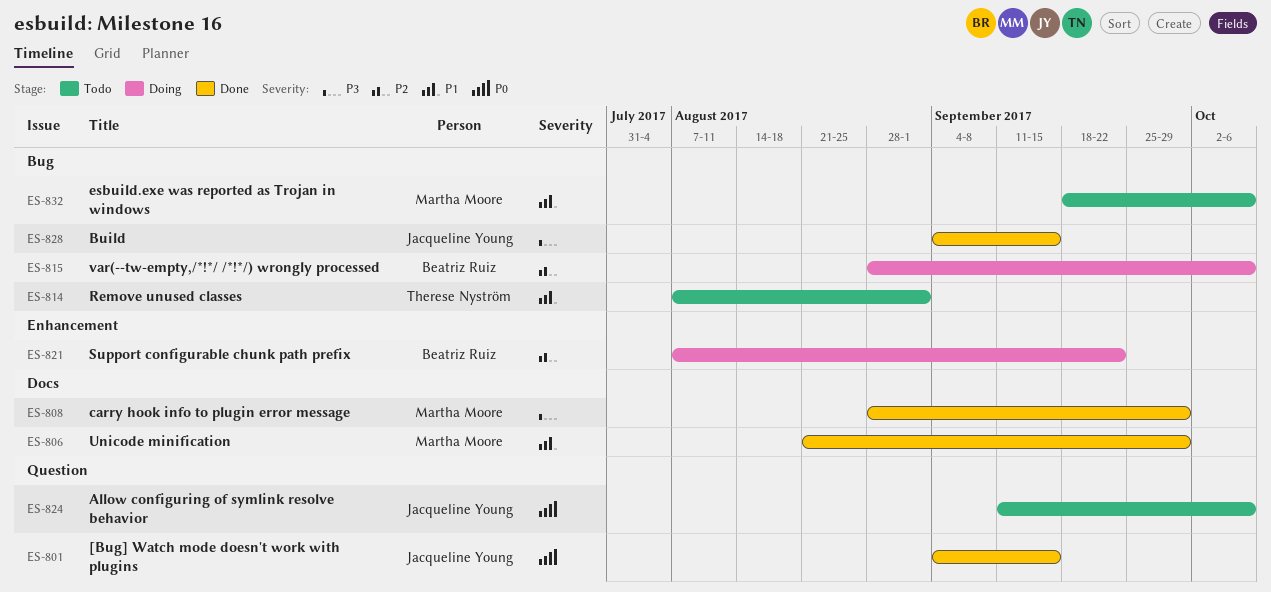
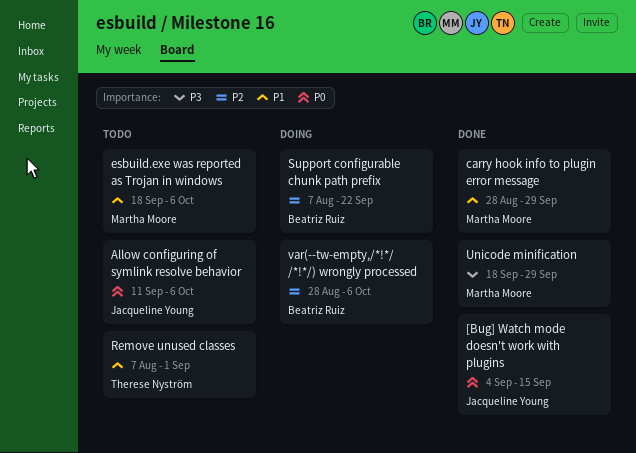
Build: present -> none
carry hook info to plugin error message, priority: P3 -> P1
Unicode minification, priority: P1 -> P3
Unicode minification, start: Aug 21 -> Sep 18

